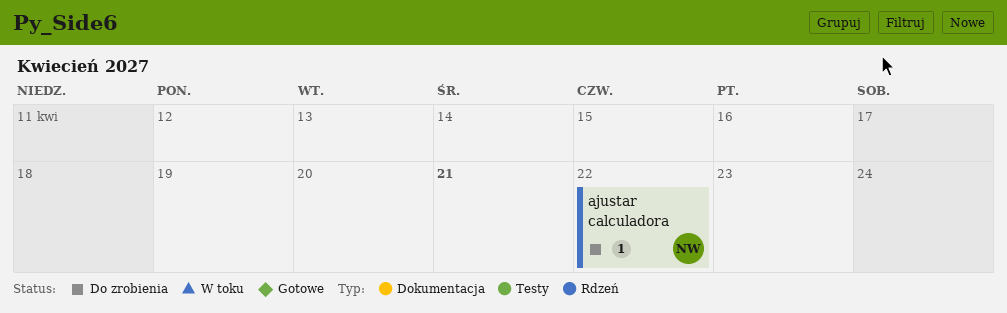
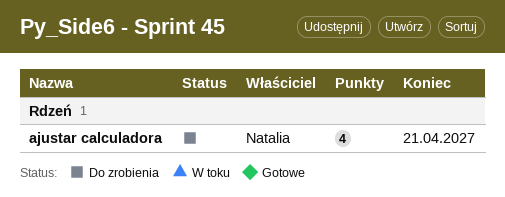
ajustar calculadora, estimate: 1 -> 4
ajustar calculadora, due: Apr 22 -> Apr 21

